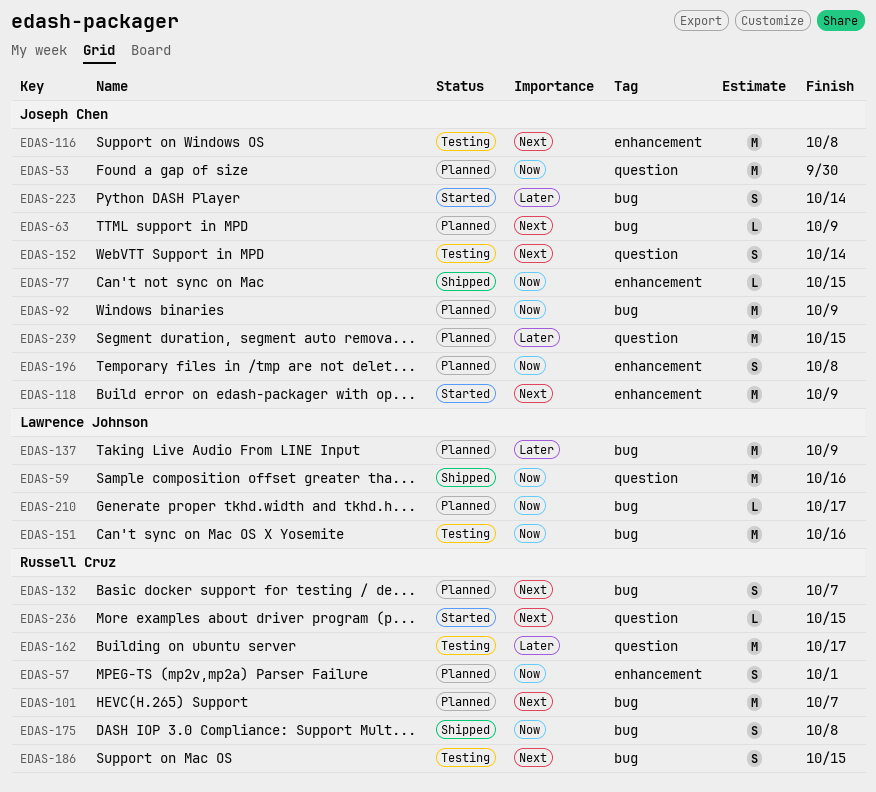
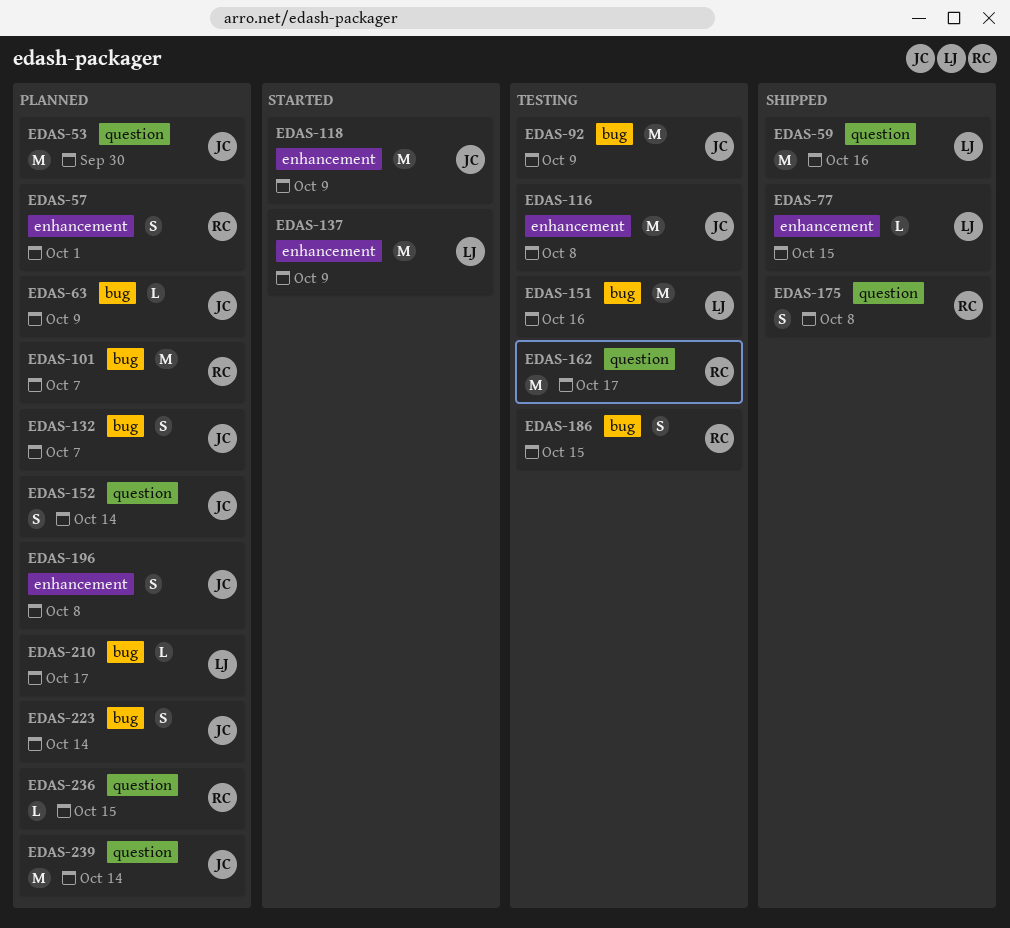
EDAS-77, owner: Joseph Chen -> Lawrence Johnson
EDAS-92, status: Planned -> Testing
EDAS-132, owner: Russell Cruz -> Joseph Chen
EDAS-137, status: Planned -> Started
EDAS-137, label: bug -> enhancement
EDAS-152, status: Testing -> Planned
EDAS-175, label: bug -> question
EDAS-223, status: Started -> Planned
EDAS-236, status: Started -> Planned
EDAS-239, due: Oct 15 -> Oct 14

